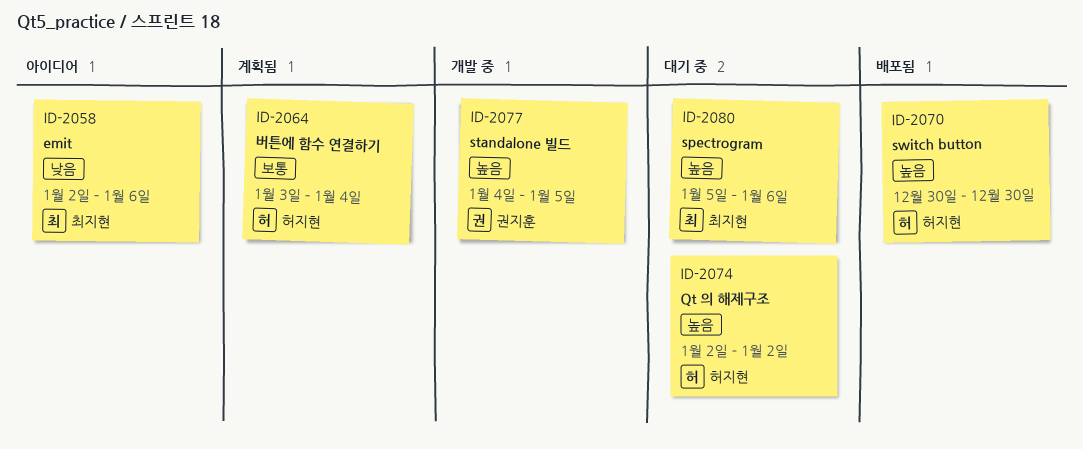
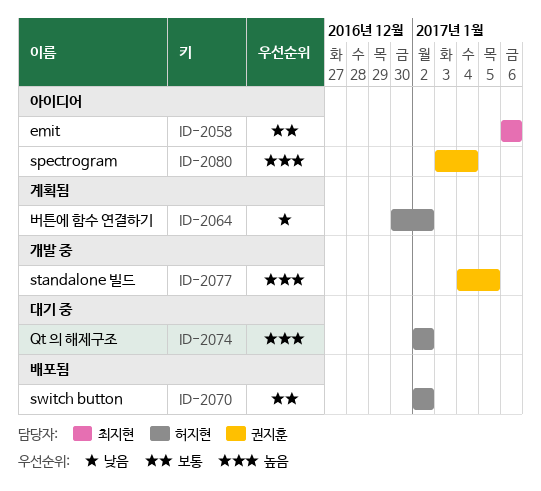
ID-2058, priority: 낮음 -> 보통
ID-2058, start: Jan 2 -> Jan 6
ID-2064, priority: 보통 -> 낮음
ID-2064, start: Jan 3 -> Dec 30
ID-2064, due: Jan 4 -> Jan 2
ID-2070, priority: 높음 -> 보통
ID-2070, start: Dec 30 -> Jan 2
ID-2070, due: Dec 30 -> Jan 2
ID-2080, status: 대기 중 -> 아이디어
ID-2080, owner: 최지현 -> 권지훈
ID-2080, start: Jan 5 -> Jan 3
ID-2080, due: Jan 6 -> Jan 4

